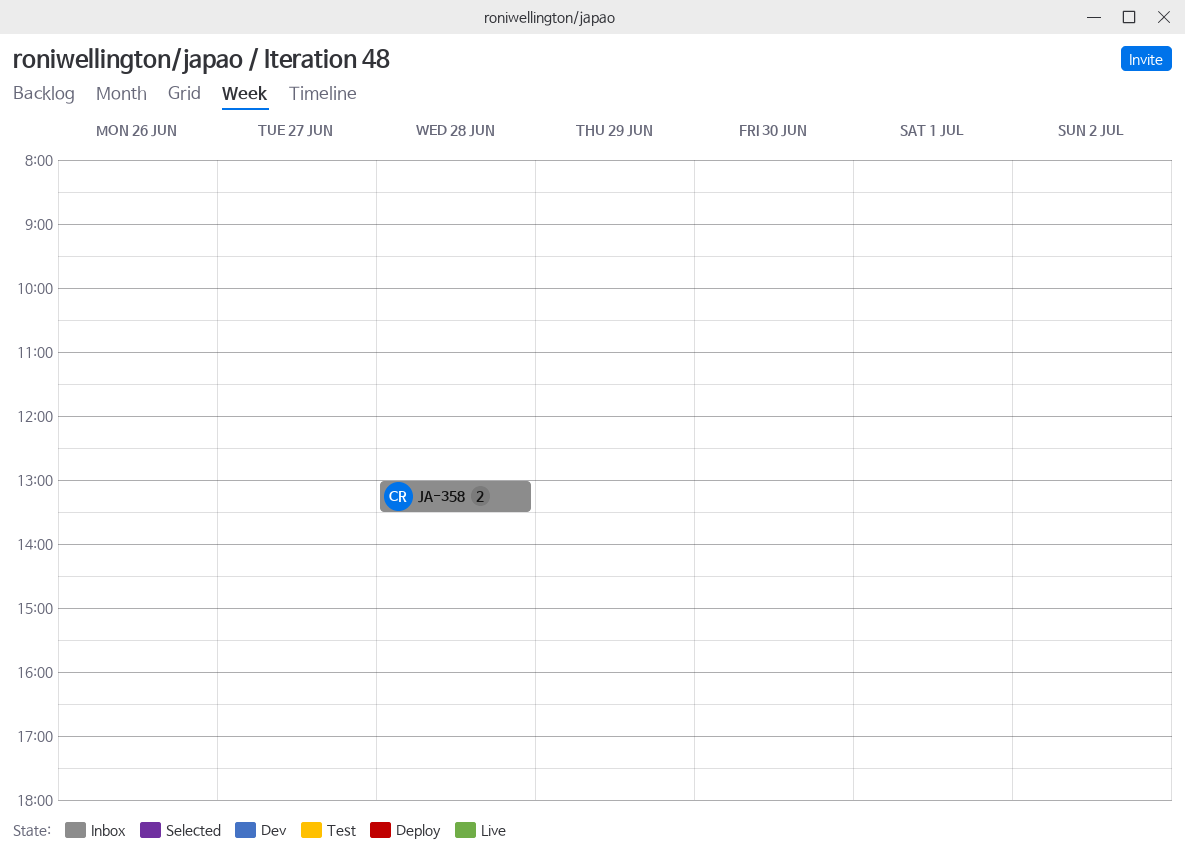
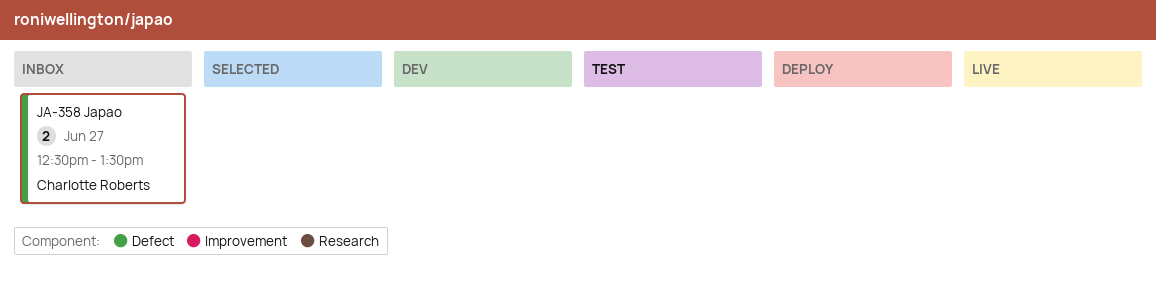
JA-358, day: Jun 28 -> Jun 27
JA-358, begins: 13:00 -> 12:30

